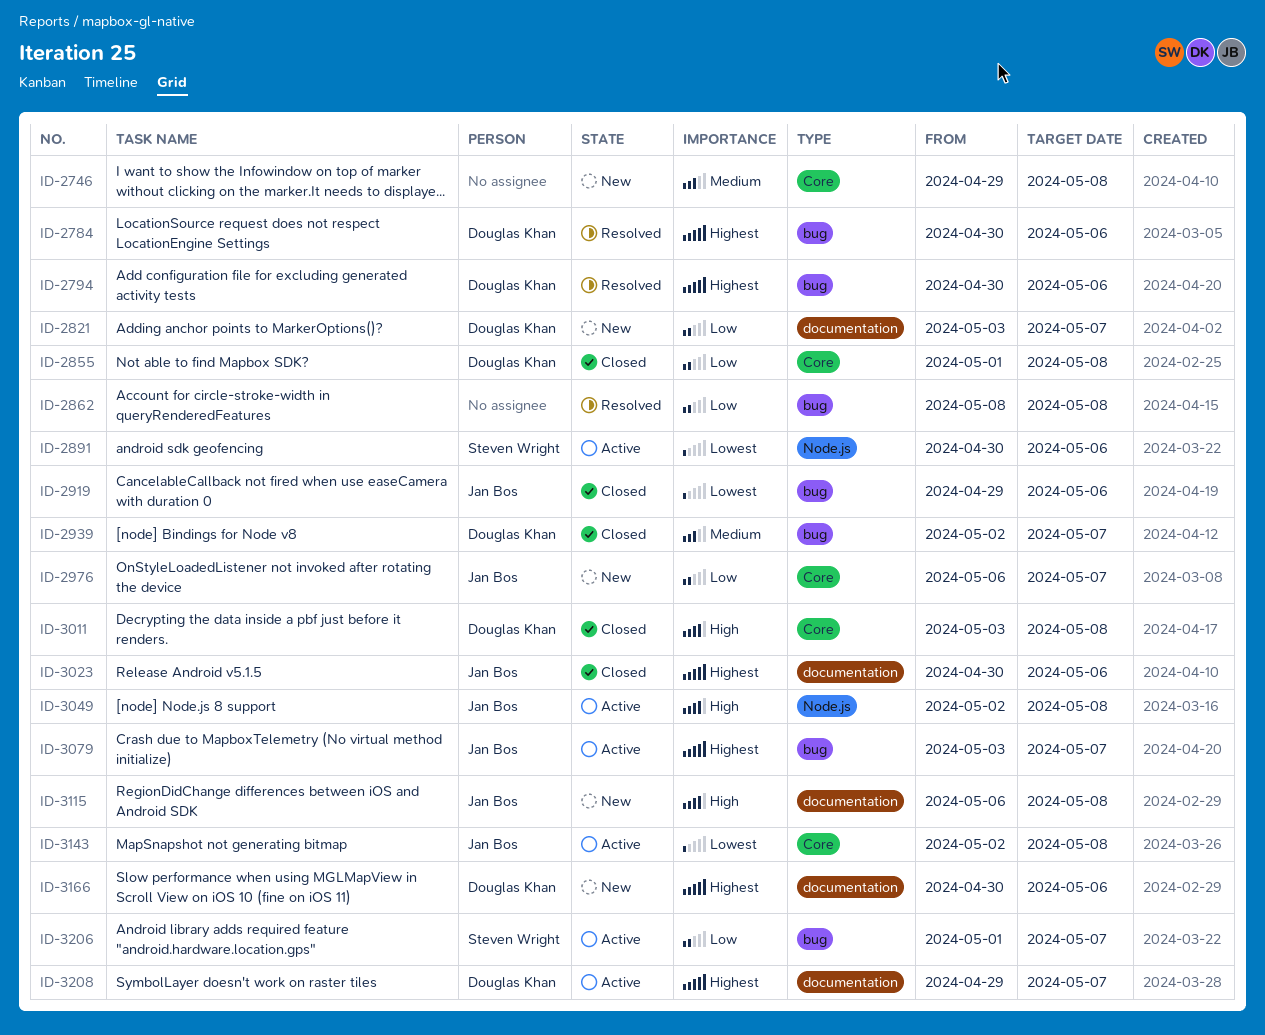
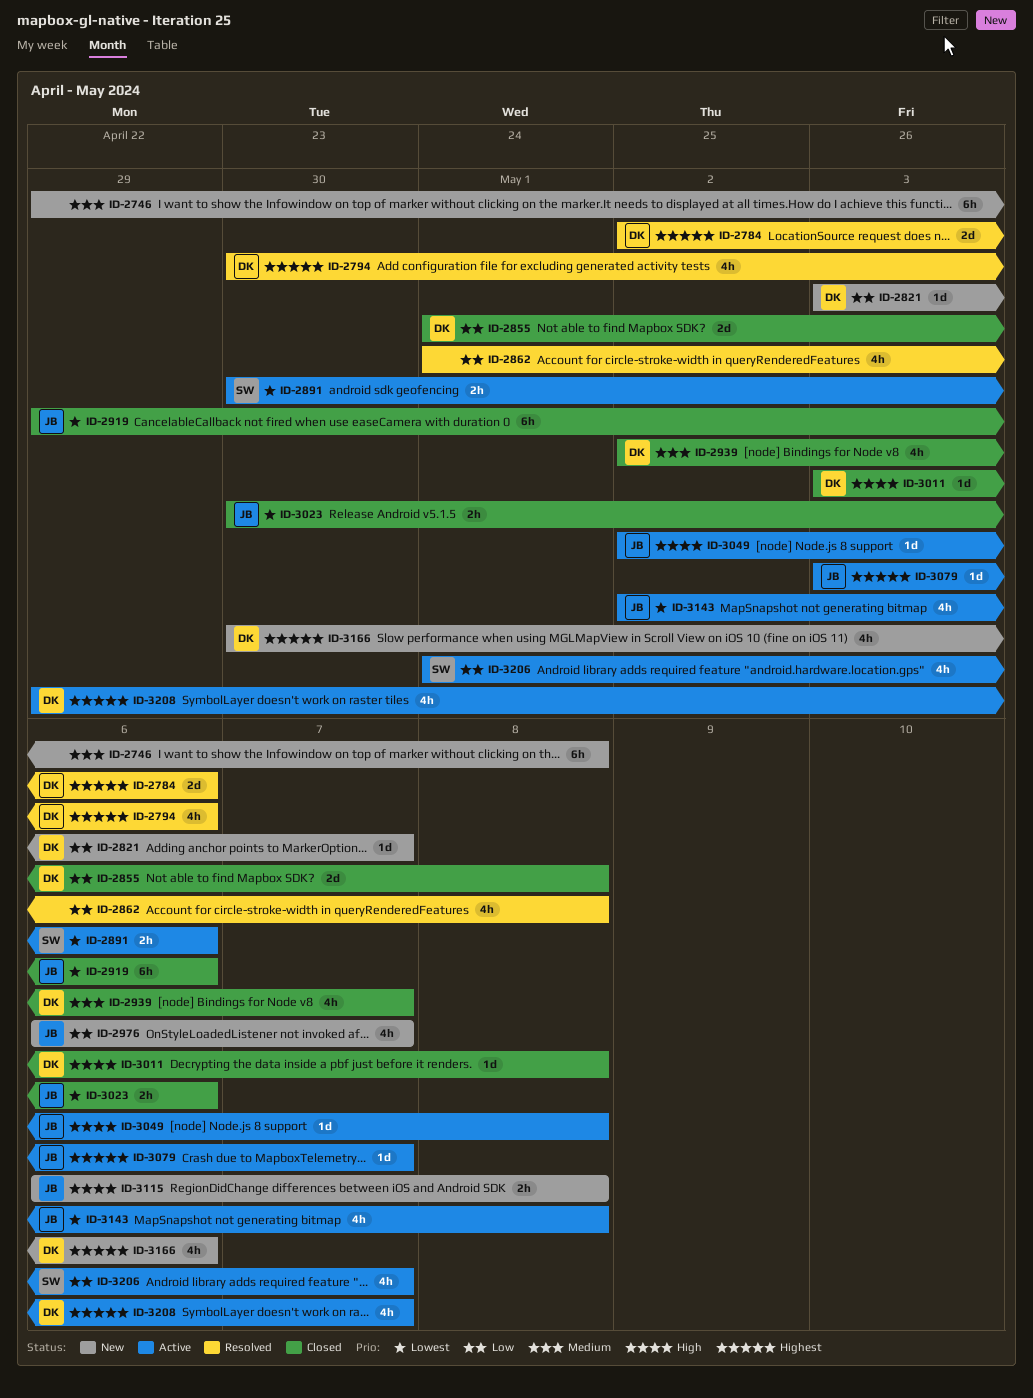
ID-2784, start: Apr 30 -> May 2
ID-2862, start: May 8 -> May 1
ID-3023, priority: Highest -> Lowest

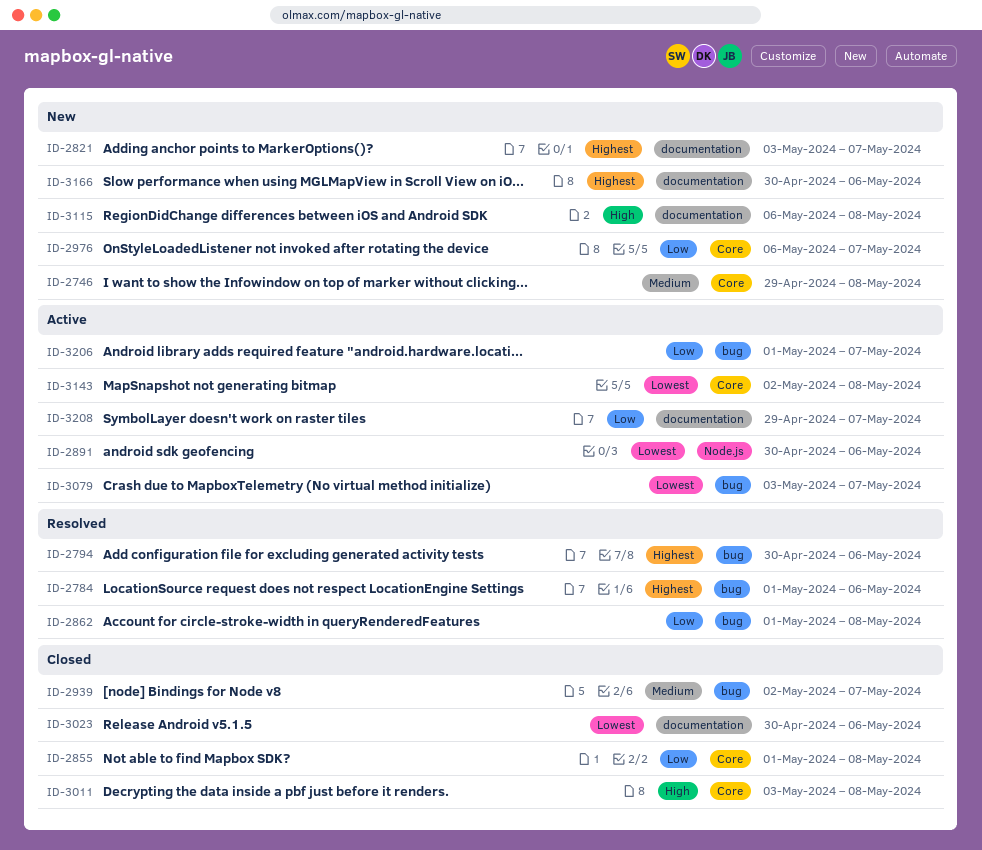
ID-2784, start: May 2 -> May 1
ID-2821, priority: Low -> Highest
ID-2919: present -> none
ID-3049: present -> none
ID-3079, priority: Highest -> Lowest
ID-3208, priority: Highest -> Low

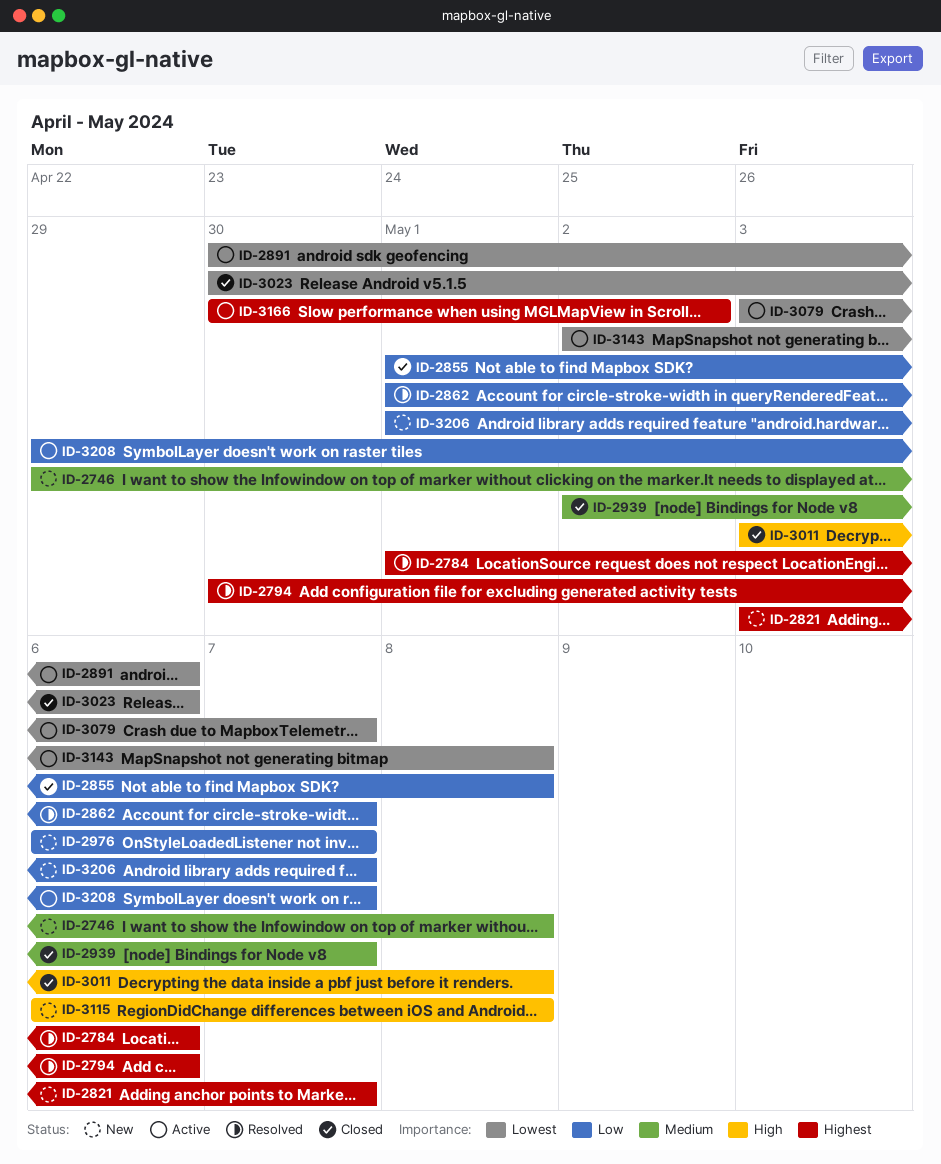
ID-2862, due: May 8 -> May 7
ID-3166, status: New -> Active
ID-3166, due: May 6 -> May 2
ID-3206, status: Active -> New

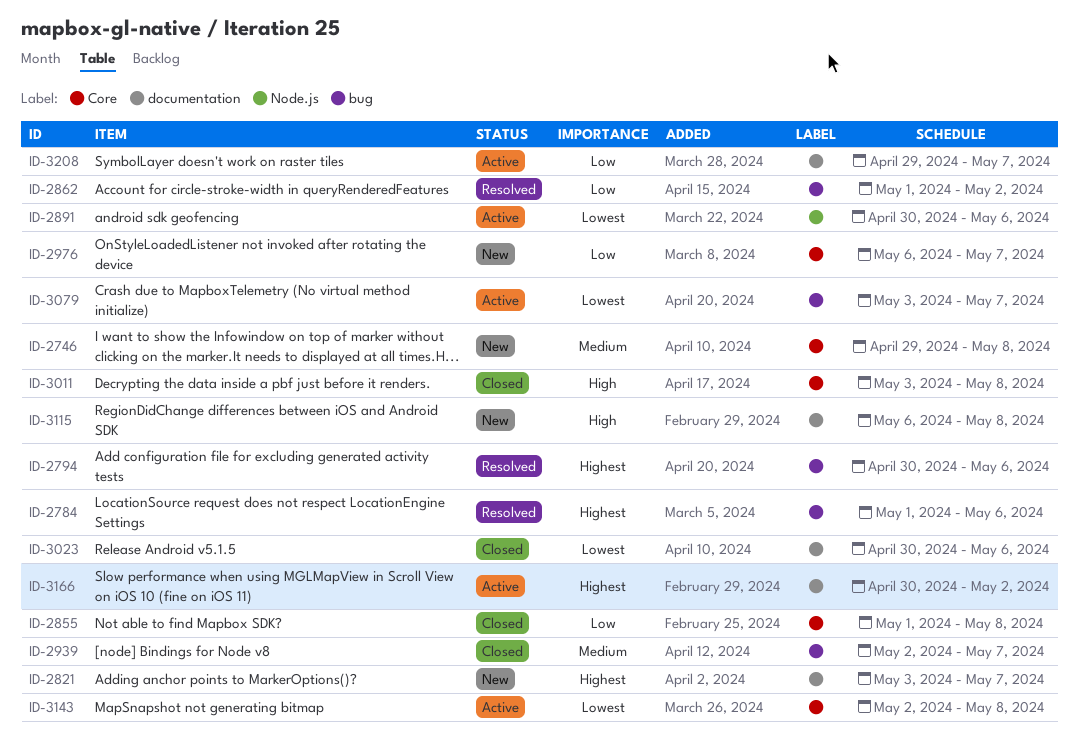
ID-2862, due: May 7 -> May 2
ID-3206: present -> none

